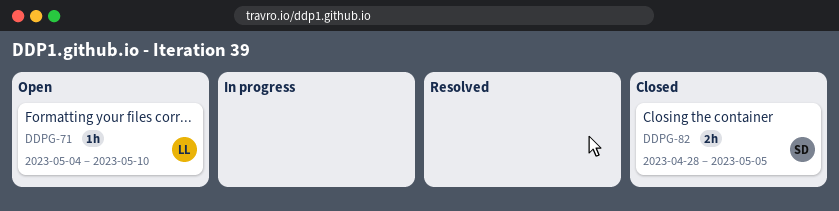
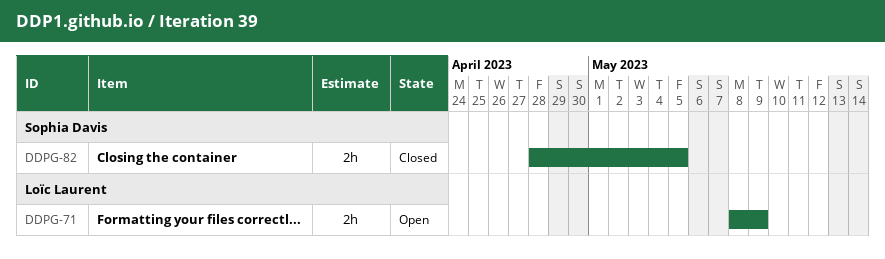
DDPG-71, estimate: 1h -> 2h
DDPG-71, start: May 4 -> May 8
DDPG-71, due: May 10 -> May 9

